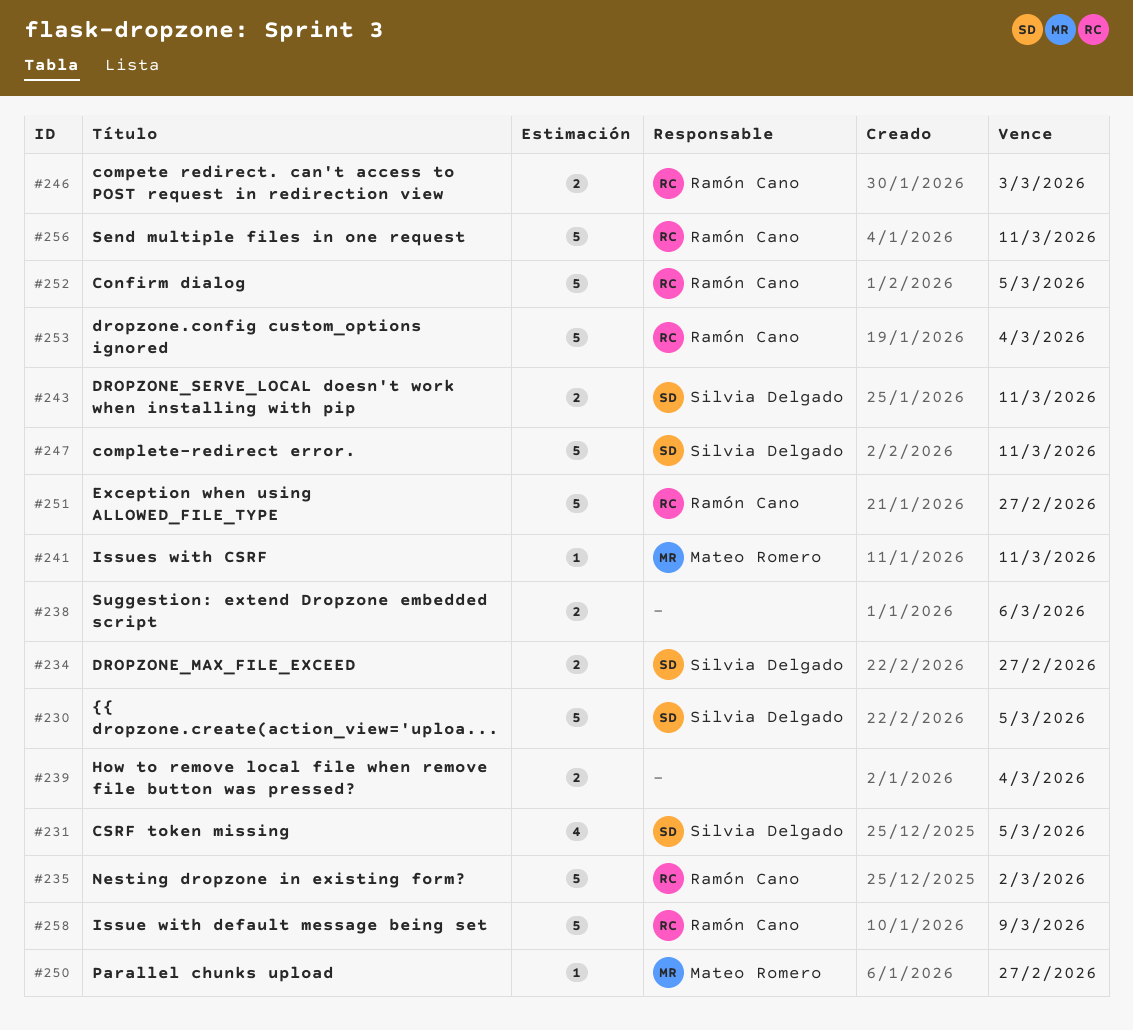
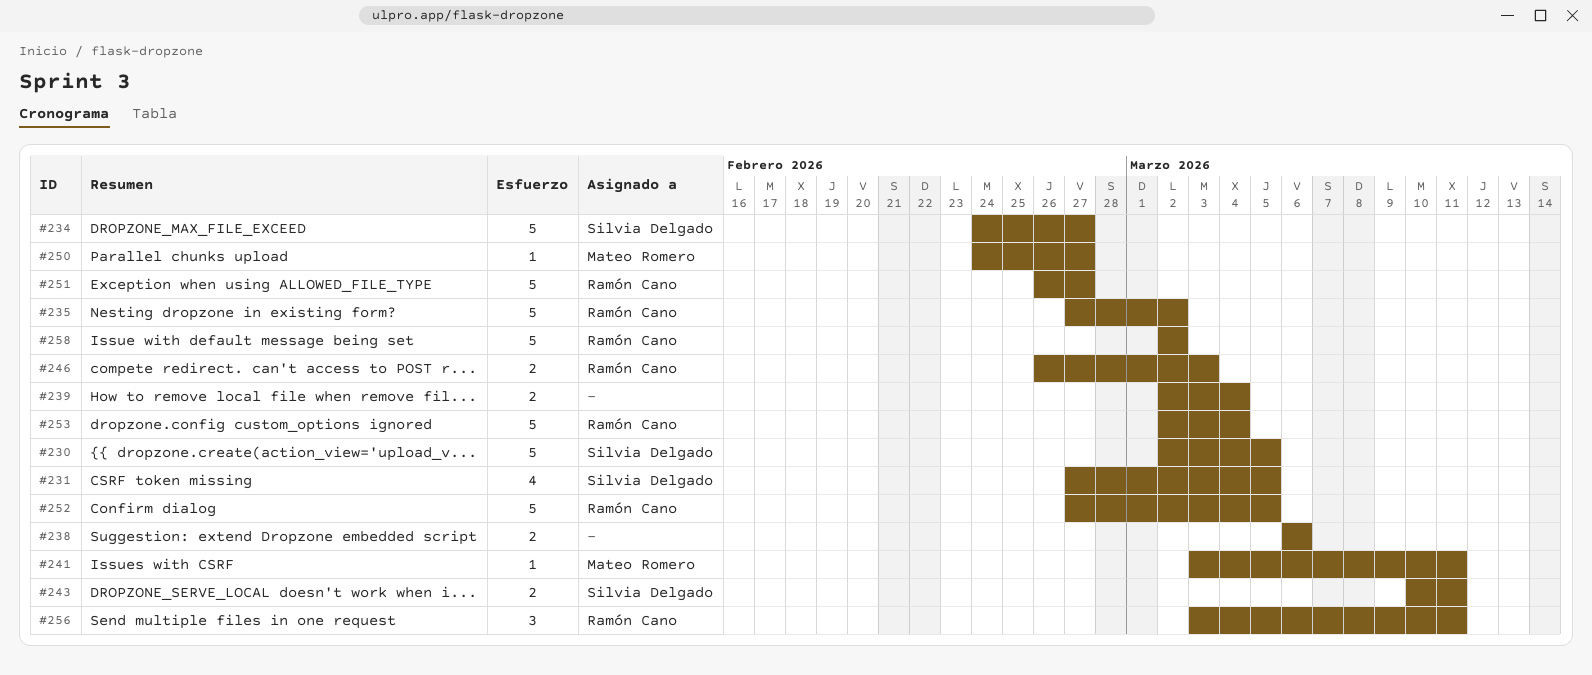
#234, estimate: 2 -> 5
#247: present -> none
#256, estimate: 5 -> 3
#258, due: Mar 9 -> Mar 2

